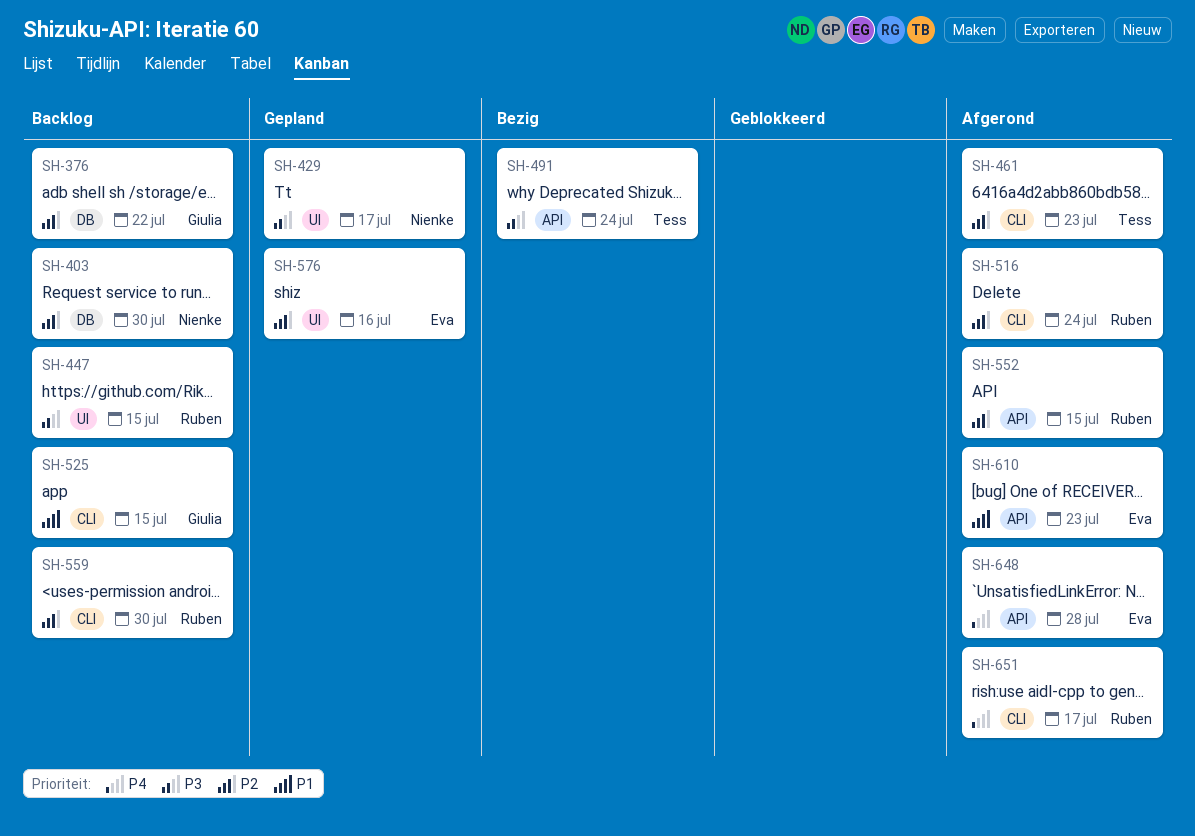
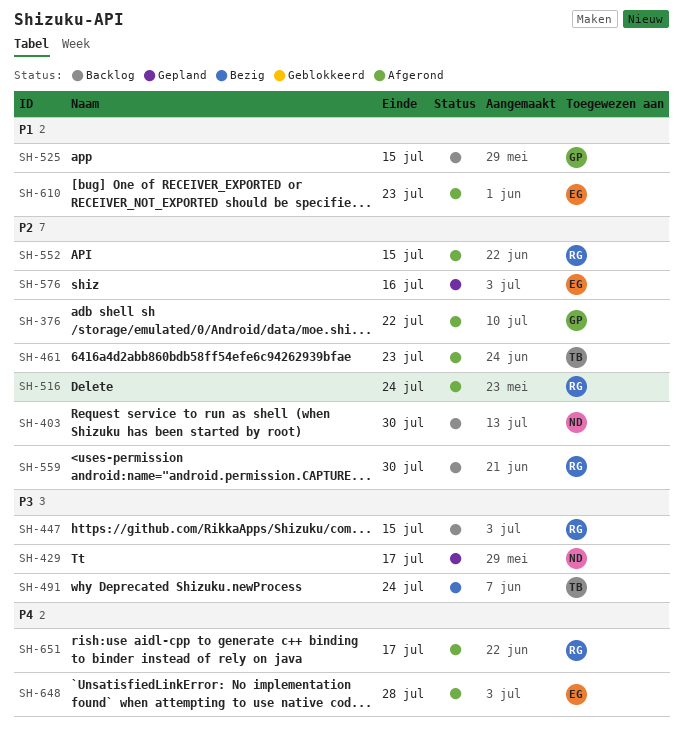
SH-376, status: Backlog -> Afgerond

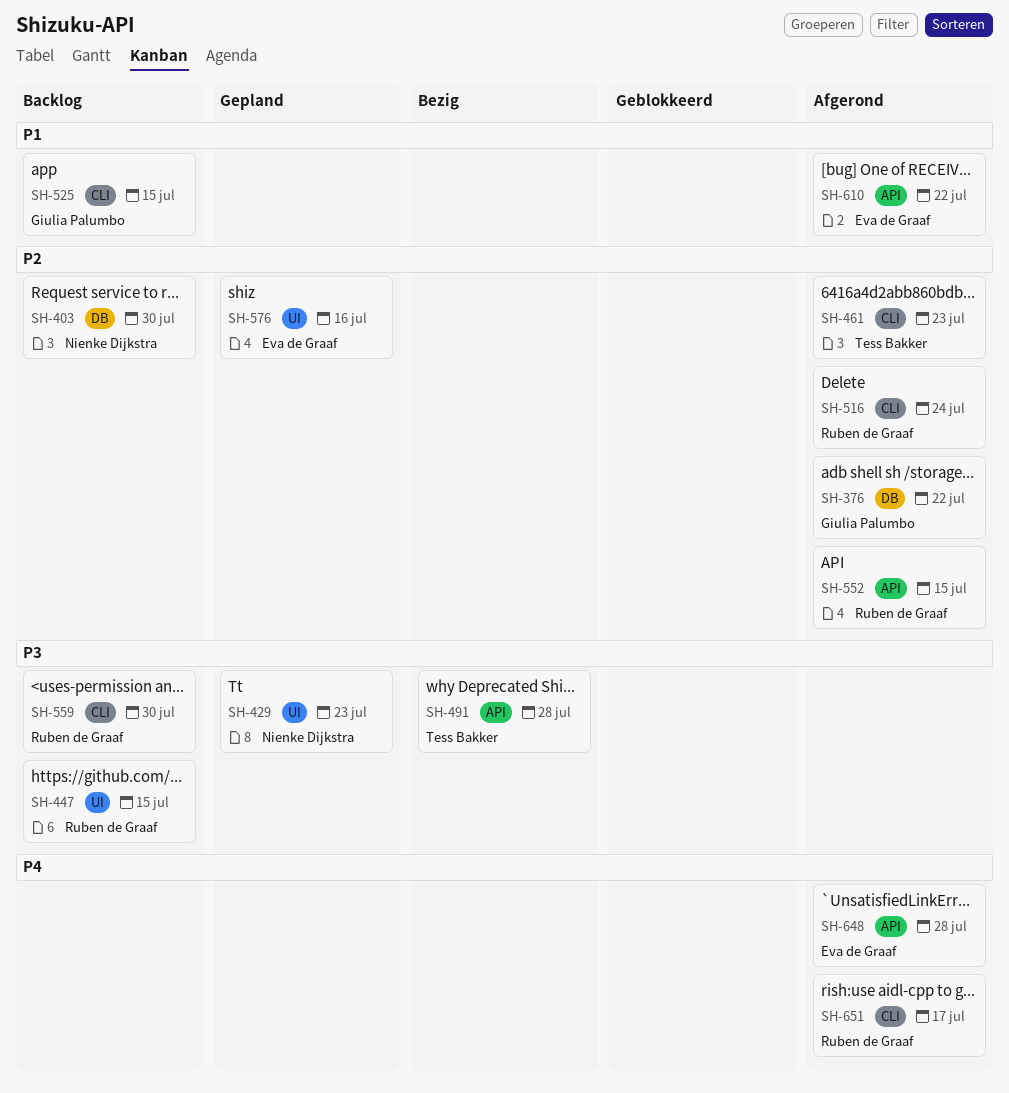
SH-429, due: Jul 17 -> Jul 23
SH-491, due: Jul 24 -> Jul 28
SH-559, priority: P2 -> P3
SH-610, due: Jul 23 -> Jul 22

